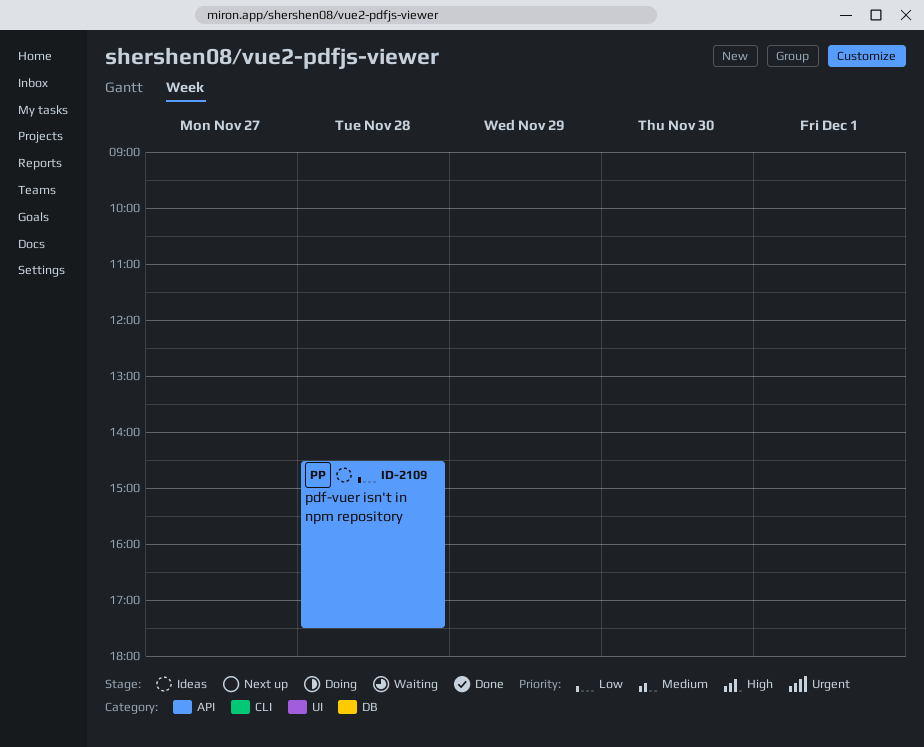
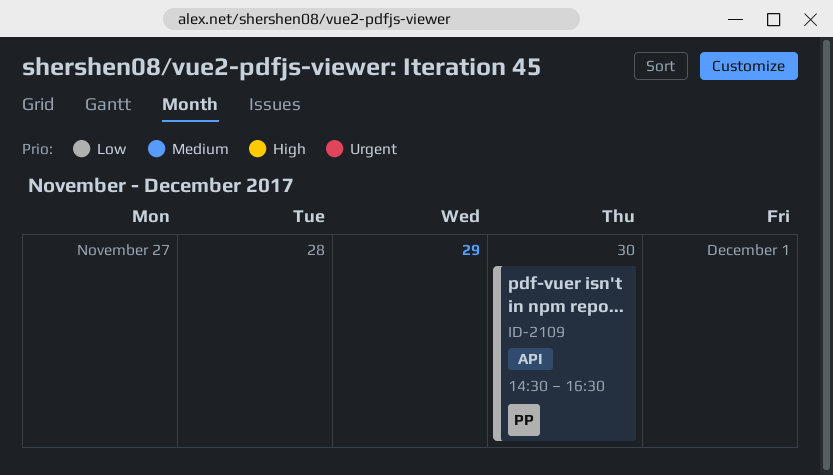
ID-2109, day: Nov 28 -> Nov 30
ID-2109, ends: 17:30 -> 16:30

